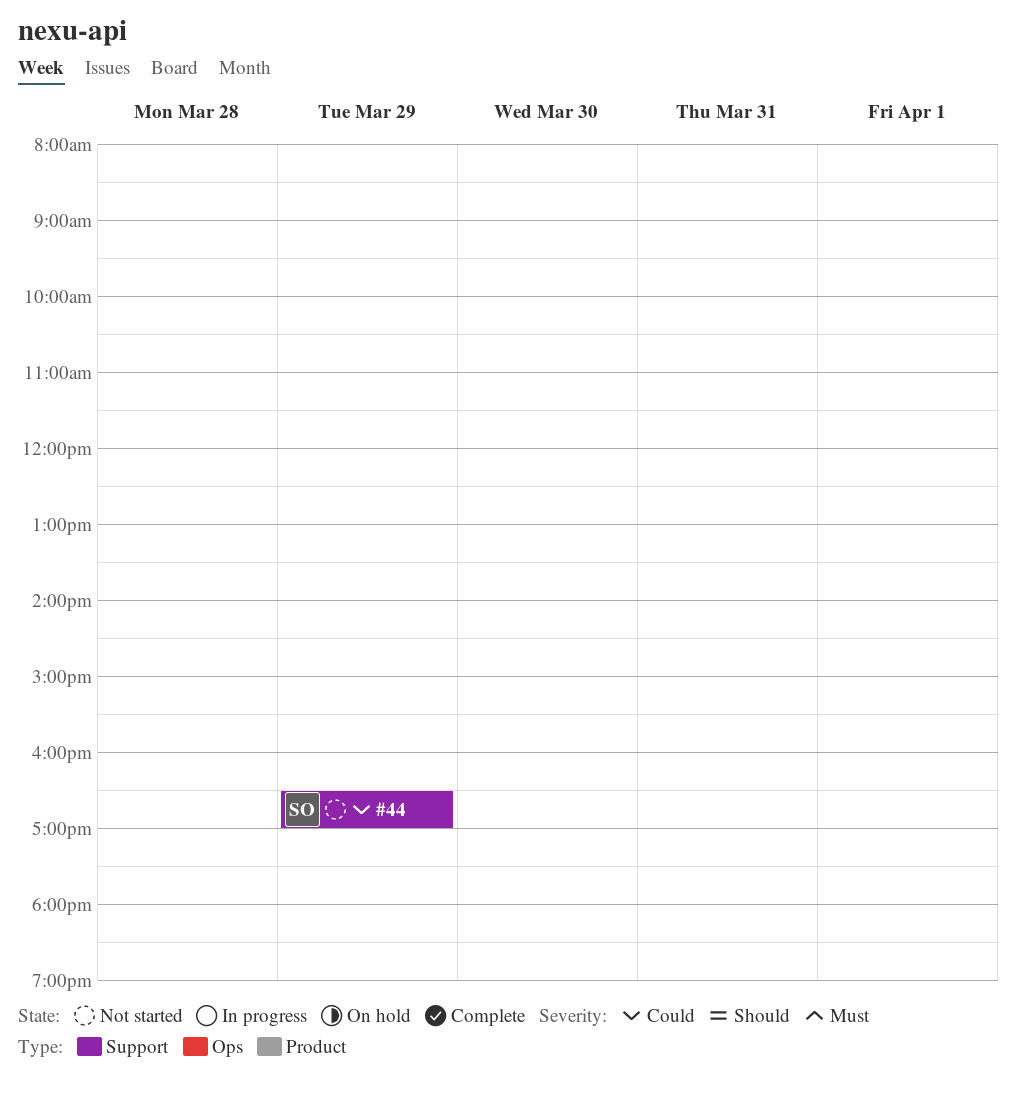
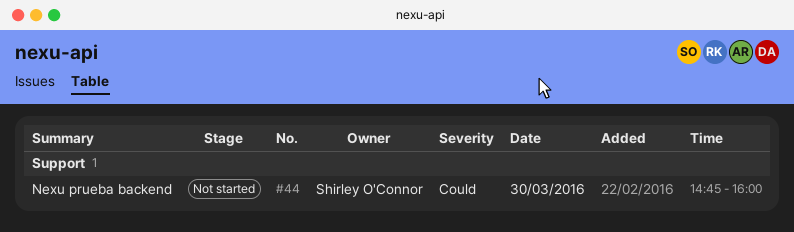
#44, day: Mar 29 -> Mar 30
#44, begins: 16:30 -> 14:45
#44, ends: 17:00 -> 16:00

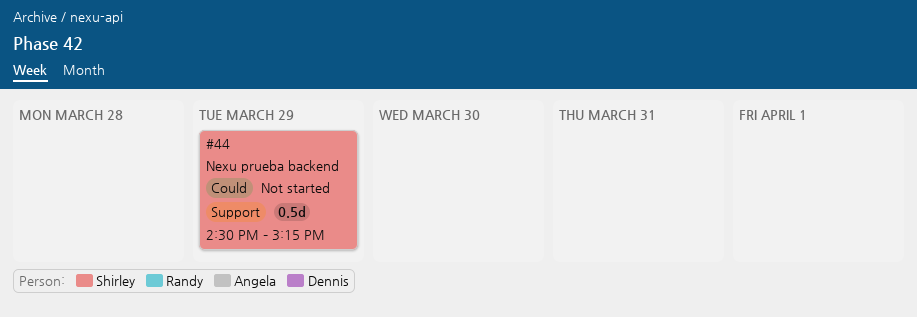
#44, day: Mar 30 -> Mar 29
#44, begins: 14:45 -> 14:30
#44, ends: 16:00 -> 15:15

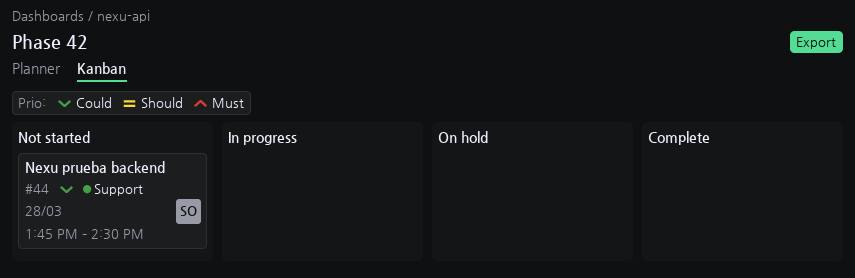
#44, day: Mar 29 -> Mar 28
#44, begins: 14:30 -> 13:45
#44, ends: 15:15 -> 14:30

